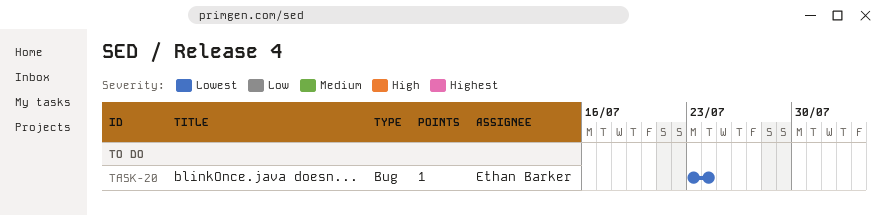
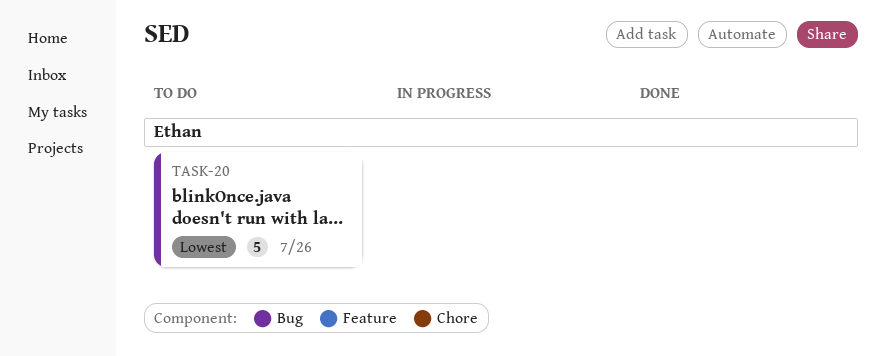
TASK-20, estimate: 1 -> 5
TASK-20, due: Jul 24 -> Jul 26

